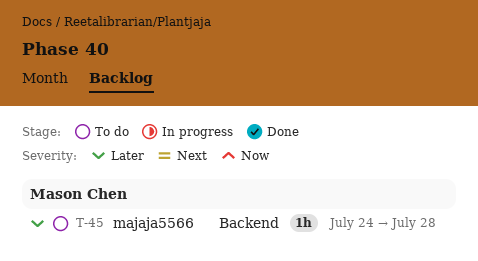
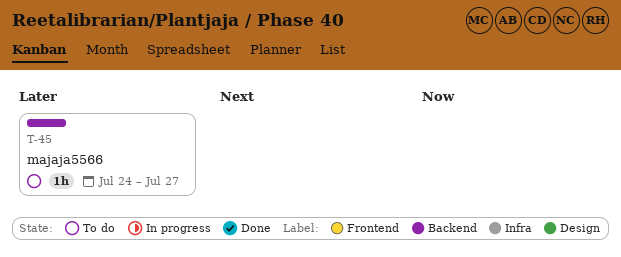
T-45, due: Jul 28 -> Jul 27

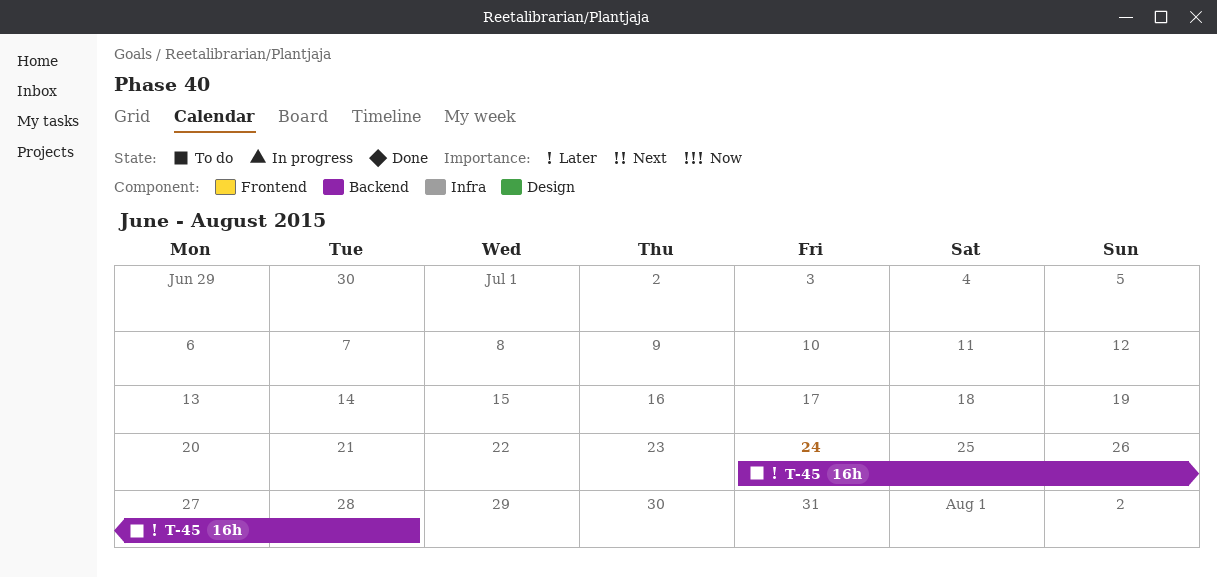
T-45, estimate: 1h -> 16h
T-45, due: Jul 27 -> Jul 28

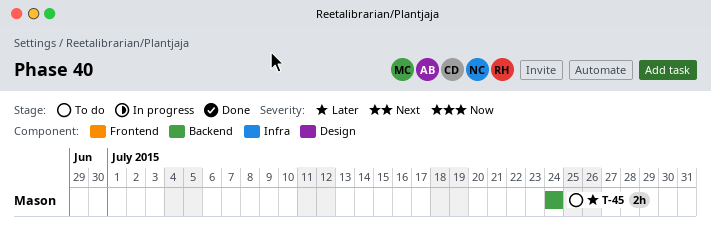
T-45, estimate: 16h -> 2h
T-45, due: Jul 28 -> Jul 24

